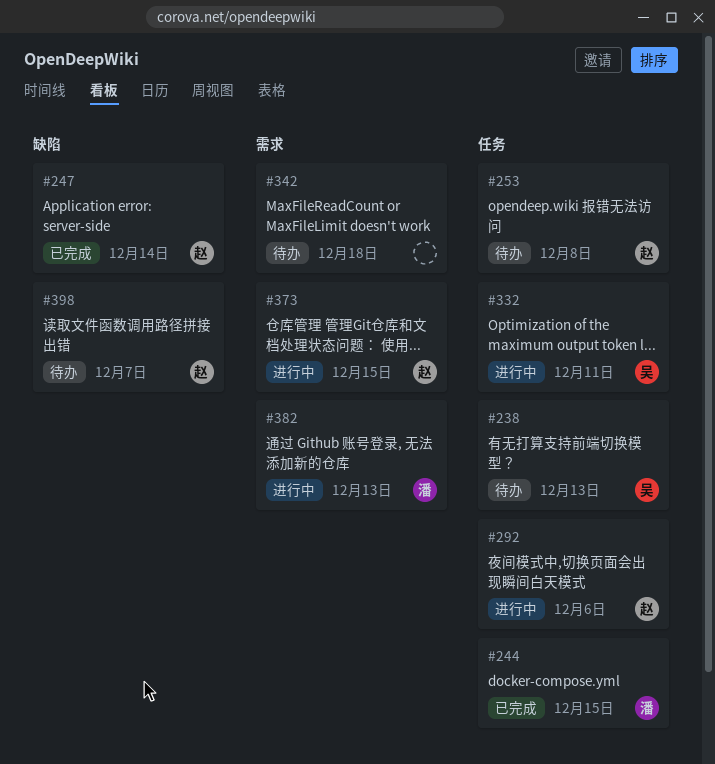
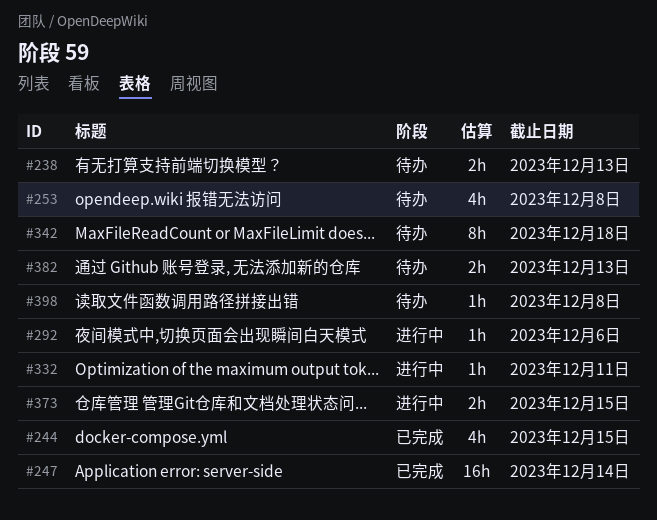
#382, status: 进行中 -> 待办
#398, due: Dec 7 -> Dec 8

